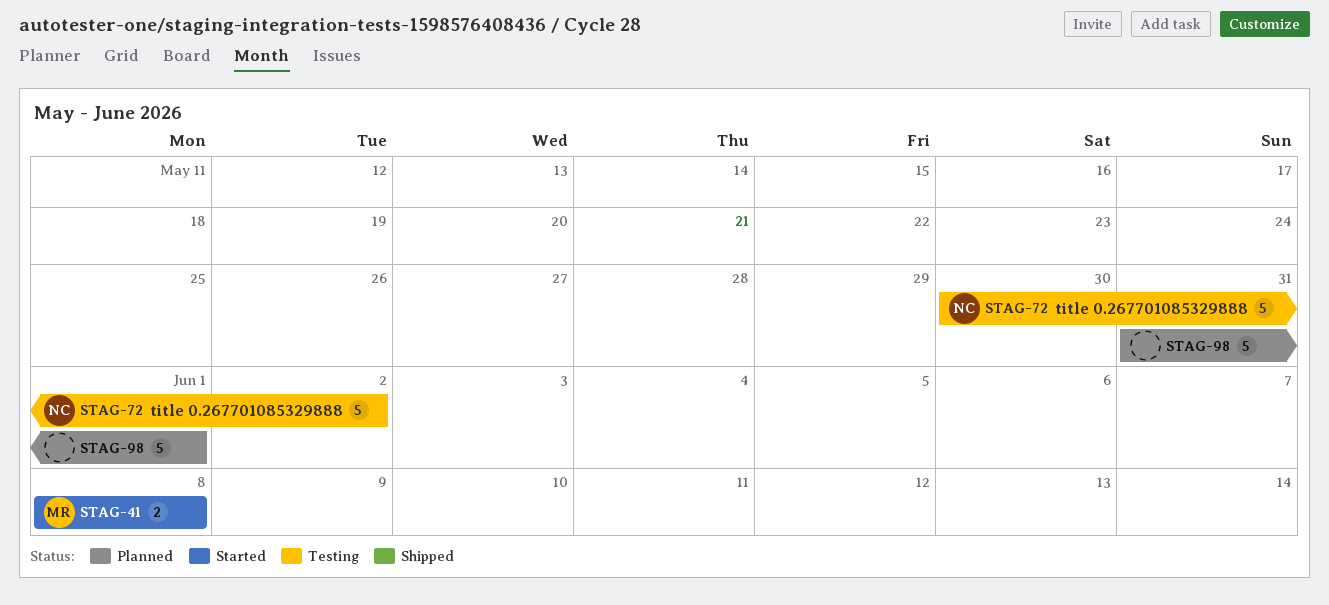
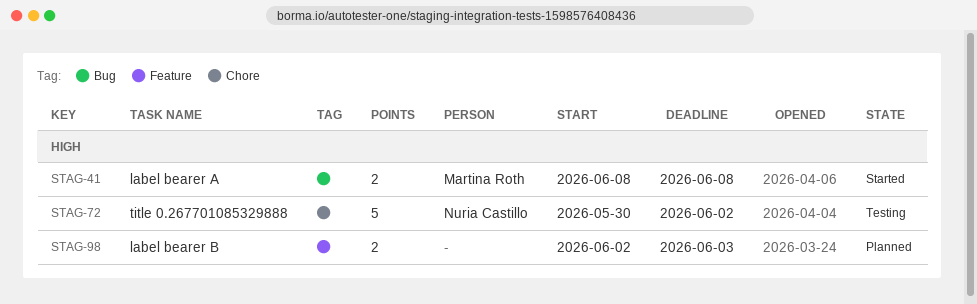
STAG-98, estimate: 5 -> 2
STAG-98, start: May 31 -> Jun 2
STAG-98, due: Jun 1 -> Jun 3

